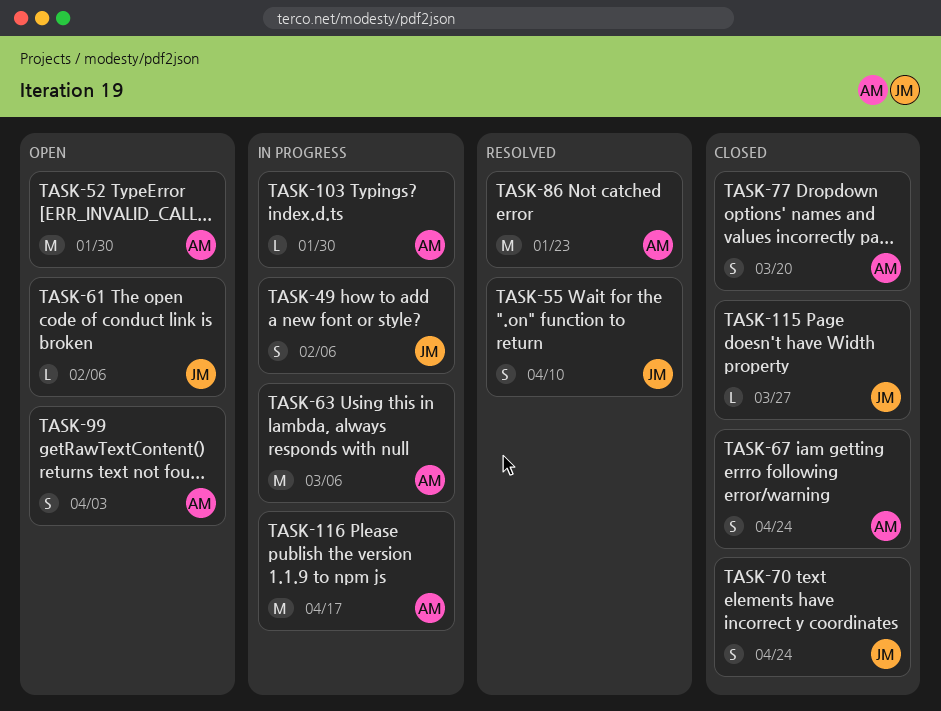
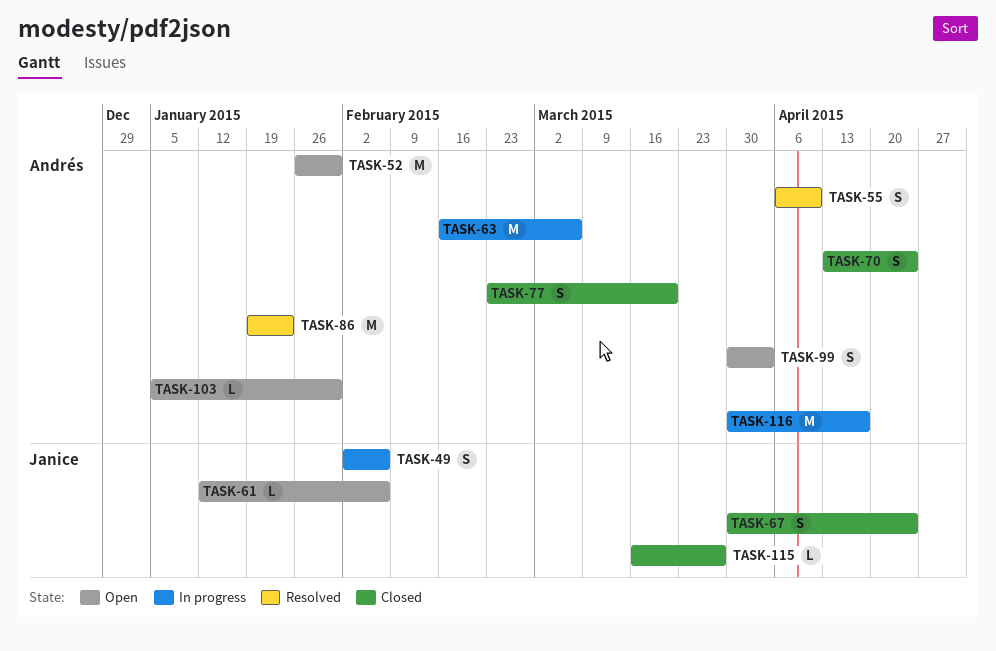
TASK-55, owner: Janice -> Andrés
TASK-67, owner: Andrés -> Janice
TASK-70, owner: Janice -> Andrés
TASK-103, status: In progress -> Open

